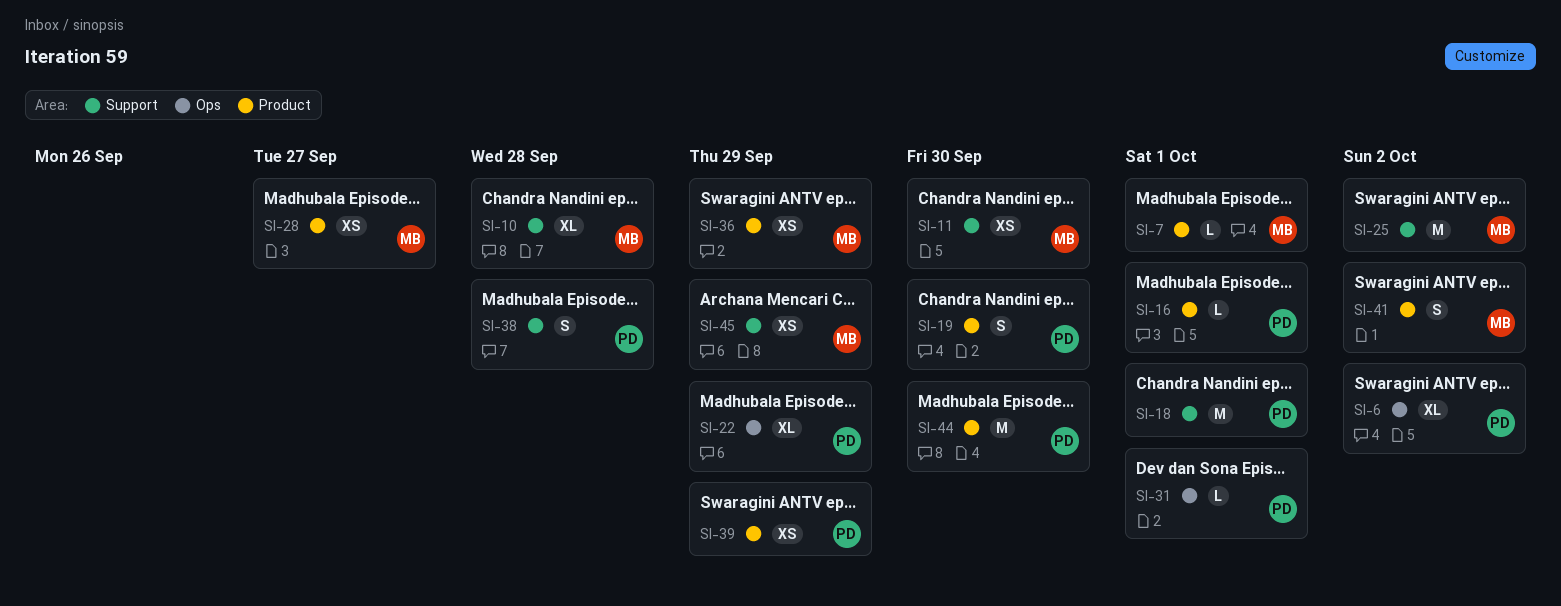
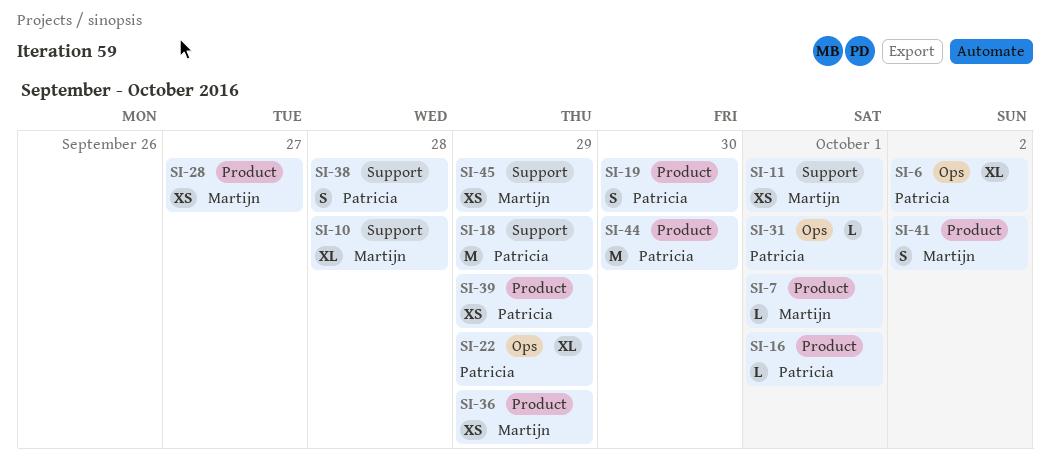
SI-11, due: Sep 30 -> Oct 1
SI-18, due: Oct 1 -> Sep 29
SI-25: present -> none

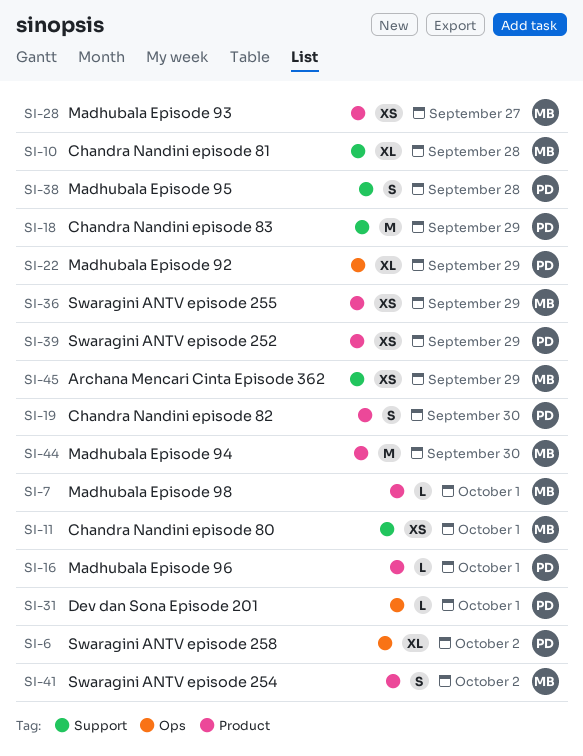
SI-44, owner: Patricia -> Martijn

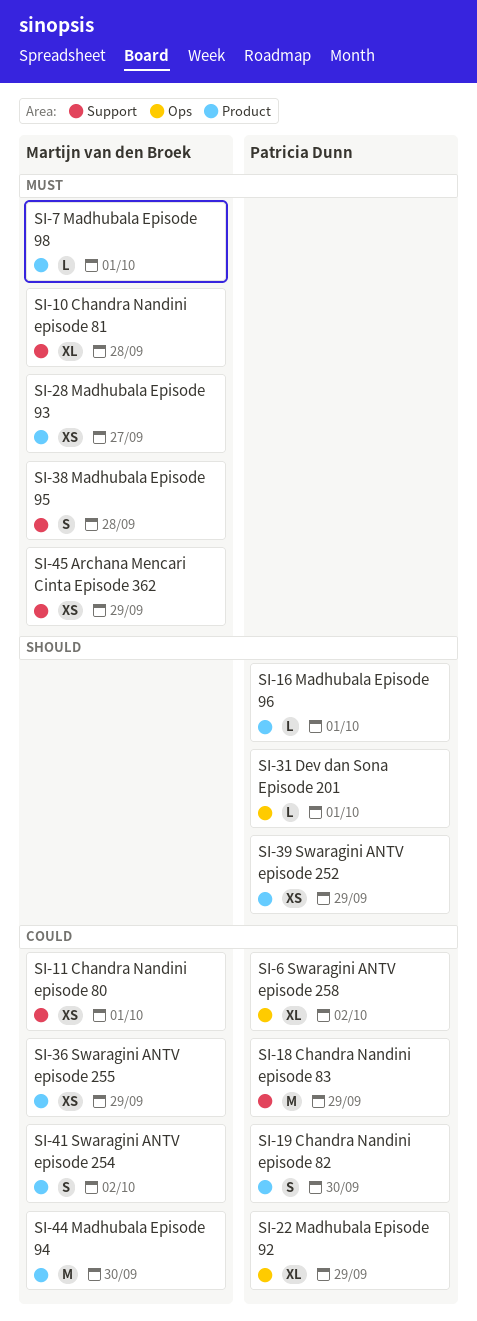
SI-38, owner: Patricia Dunn -> Martijn van den Broek

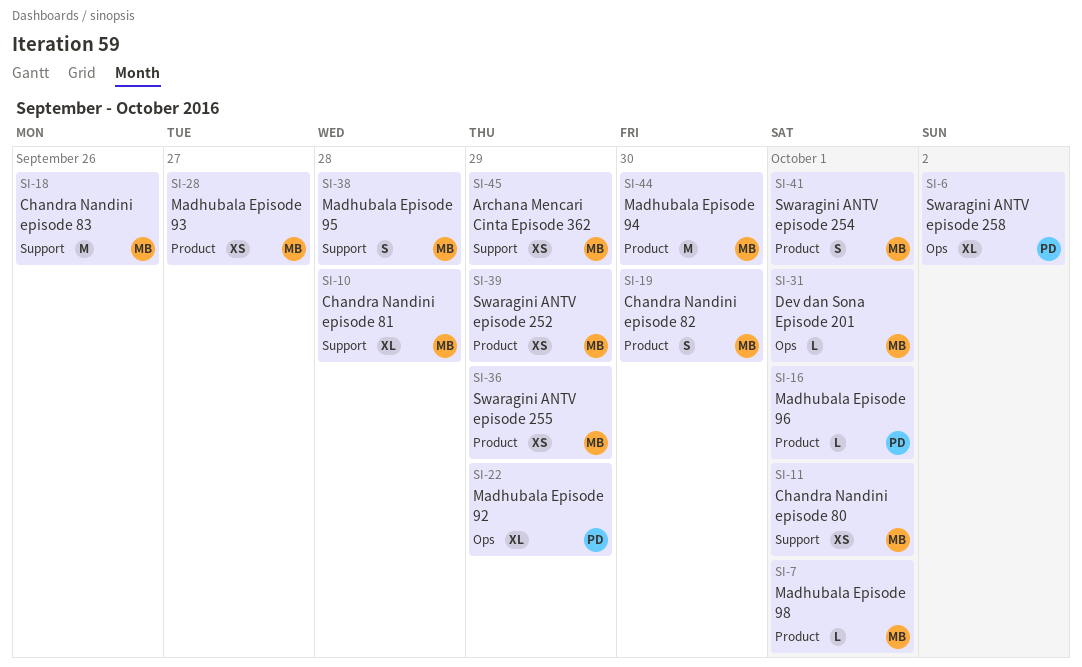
SI-18, owner: Patricia Dunn -> Martijn van den Broek
SI-18, due: Sep 29 -> Sep 26
SI-19, owner: Patricia Dunn -> Martijn van den Broek
SI-31, owner: Patricia Dunn -> Martijn van den Broek
SI-39, owner: Patricia Dunn -> Martijn van den Broek
SI-41, due: Oct 2 -> Oct 1

